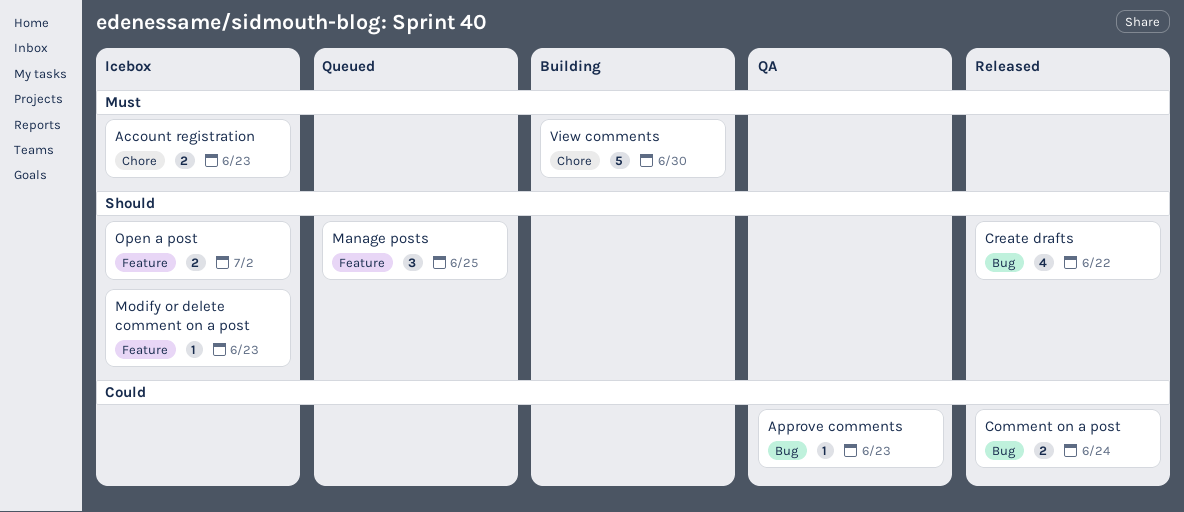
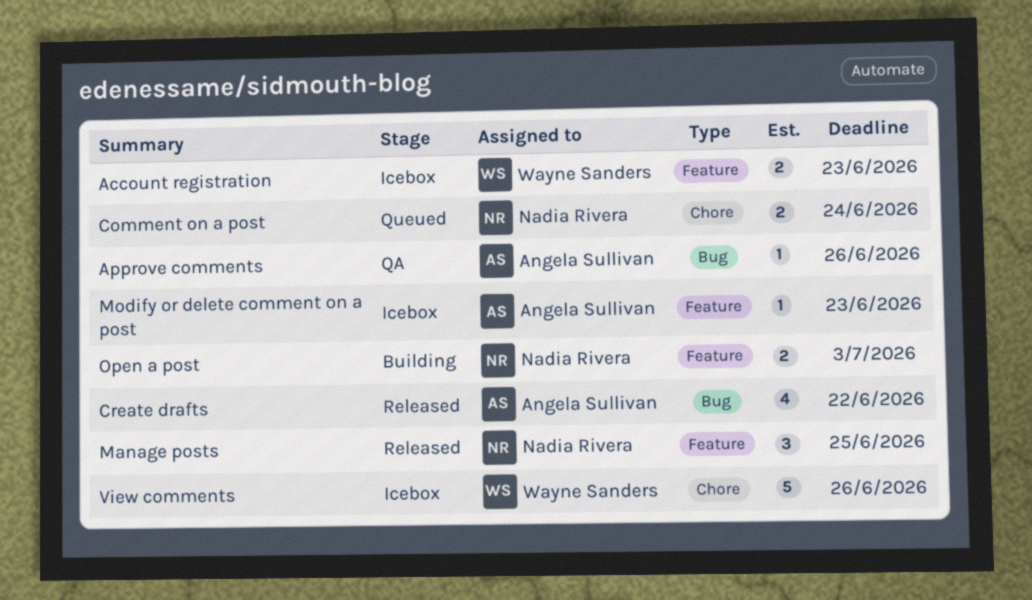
Account registration, label: Chore -> Feature
Approve comments, due: Jun 23 -> Jun 26
Comment on a post, status: Released -> Queued
Comment on a post, label: Bug -> Chore
Manage posts, status: Queued -> Released
Open a post, status: Icebox -> Building
Open a post, due: Jul 2 -> Jul 3
View comments, status: Building -> Icebox
View comments, due: Jun 30 -> Jun 26

